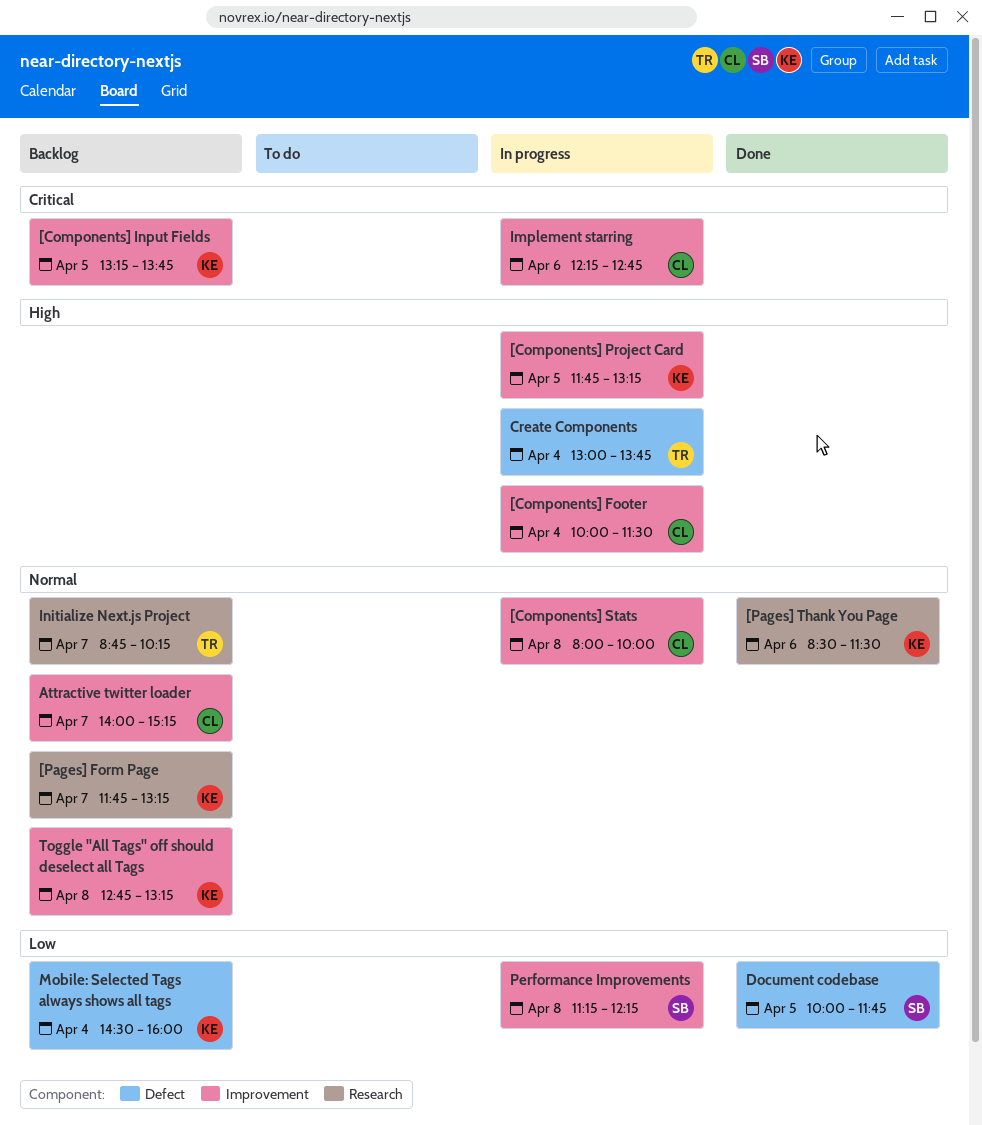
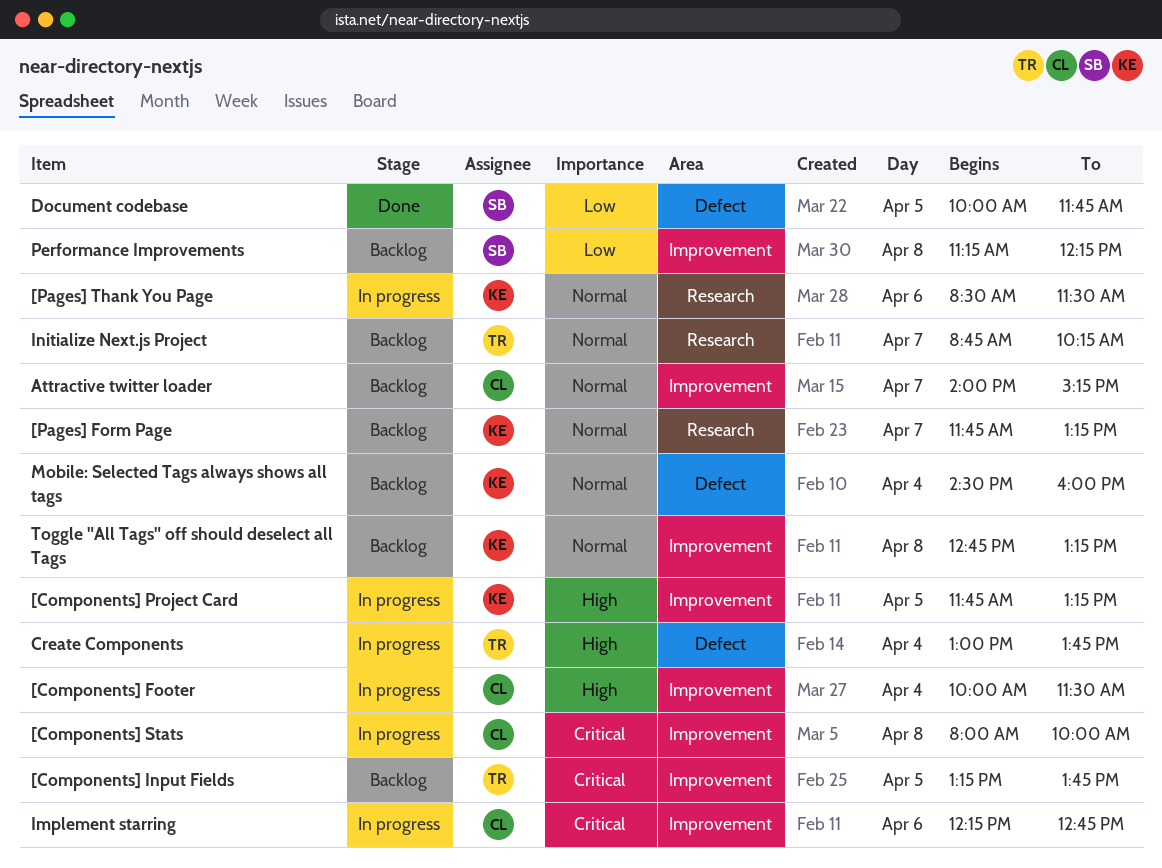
[Components] Input Fields, owner: KE -> TR
[Components] Stats, priority: Normal -> Critical
[Pages] Thank You Page, status: Done -> In progress
Mobile: Selected Tags always shows all tags, priority: Low -> Normal
Performance Improvements, status: In progress -> Backlog

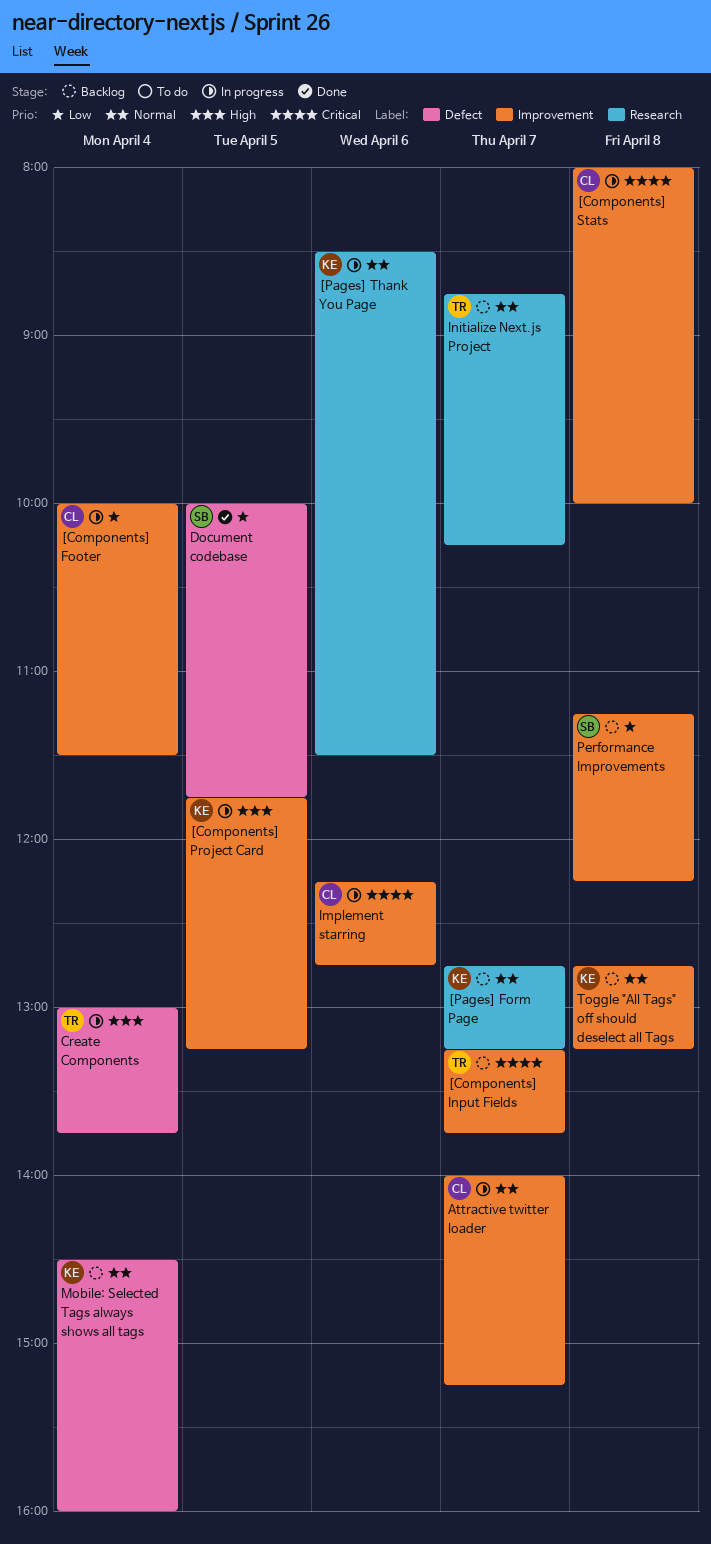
[Components] Footer, priority: High -> Low
[Components] Input Fields, day: Apr 5 -> Apr 7
[Pages] Form Page, begins: 11:45 -> 12:45
Attractive twitter loader, status: Backlog -> In progress

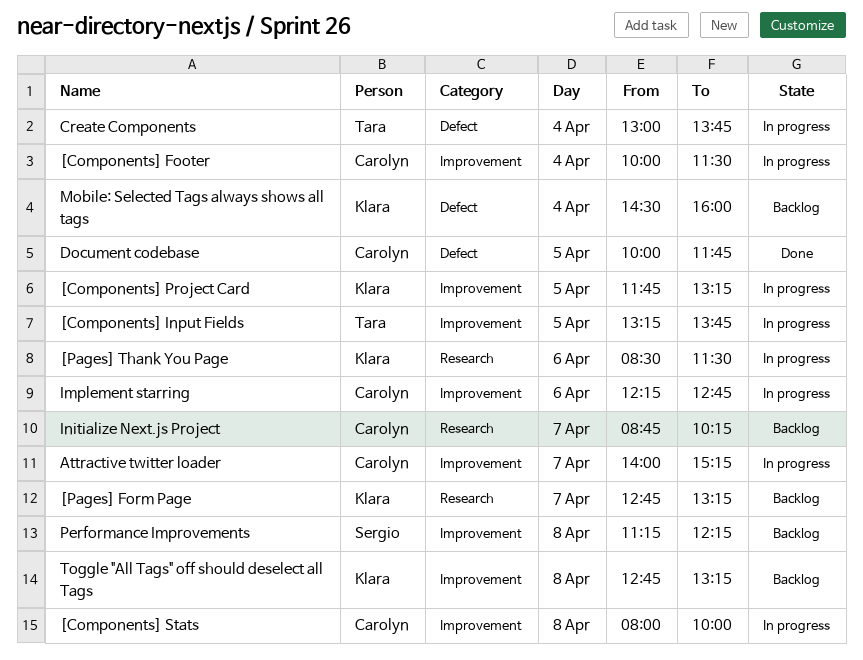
[Components] Input Fields, status: Backlog -> In progress
[Components] Input Fields, day: Apr 7 -> Apr 5
Document codebase, owner: Sergio -> Carolyn
Initialize Next.js Project, owner: Tara -> Carolyn

